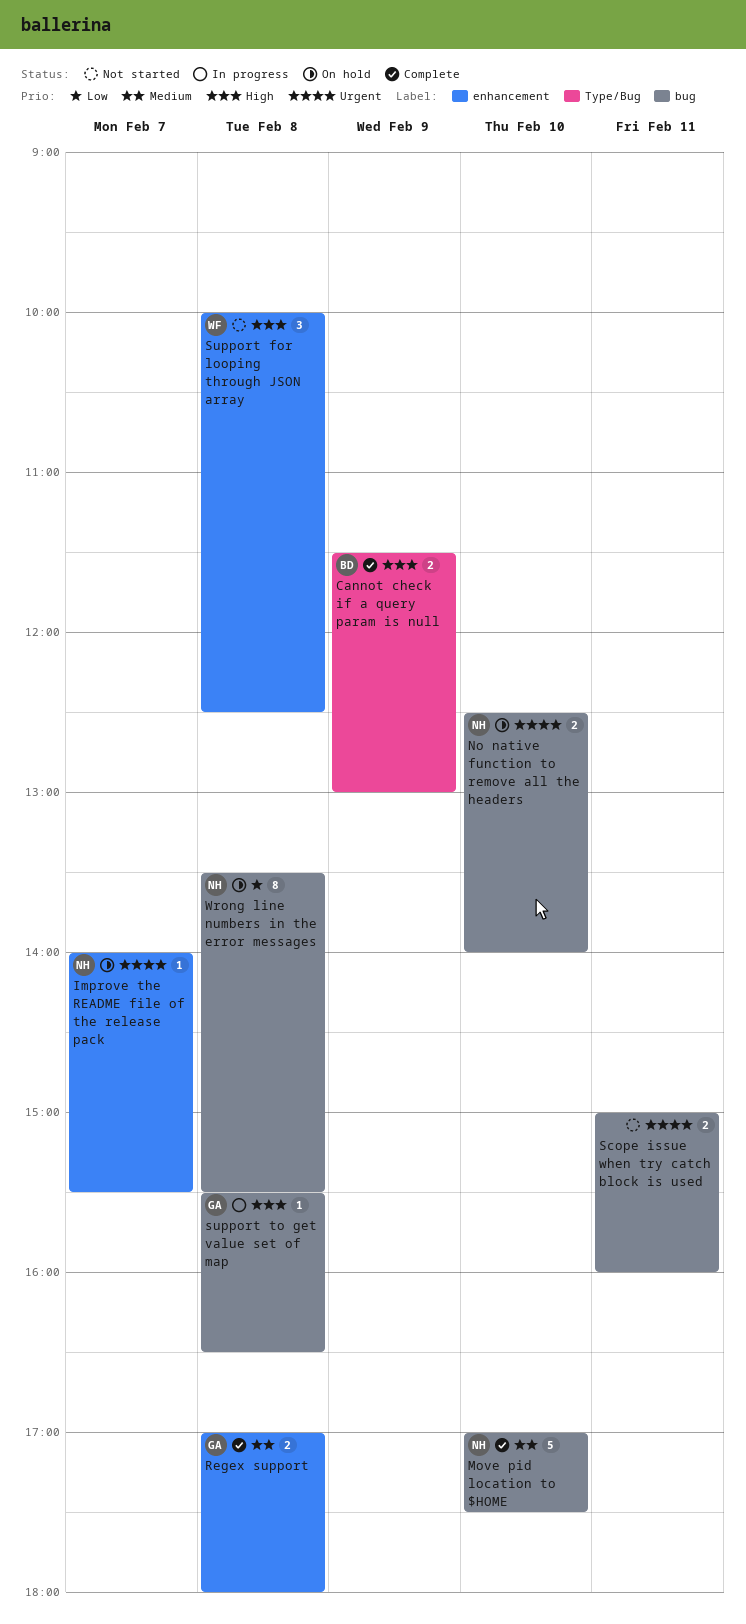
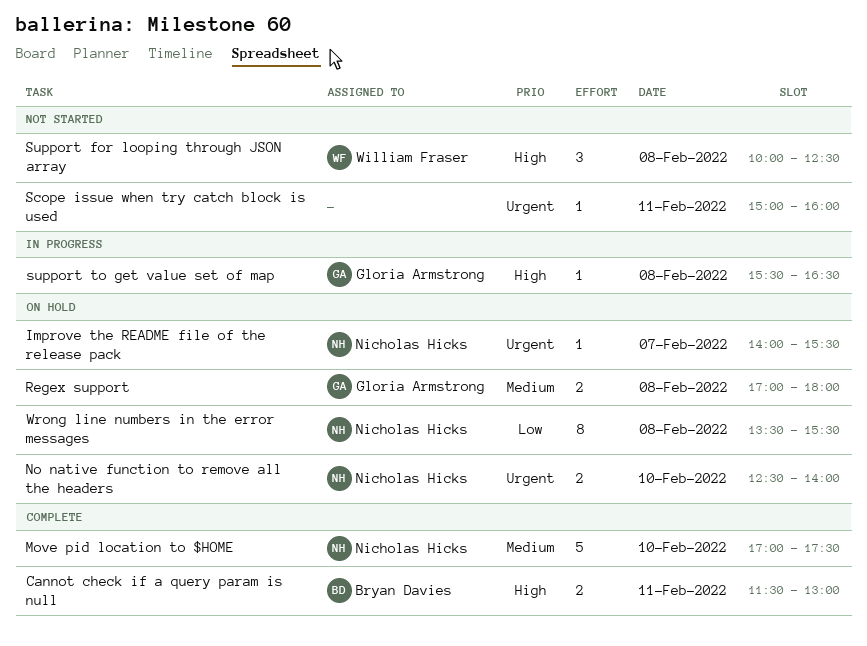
Cannot check if a query param is null, day: Feb 9 -> Feb 11
Regex support, status: Complete -> On hold
Scope issue when try catch block is used, estimate: 2 -> 1

